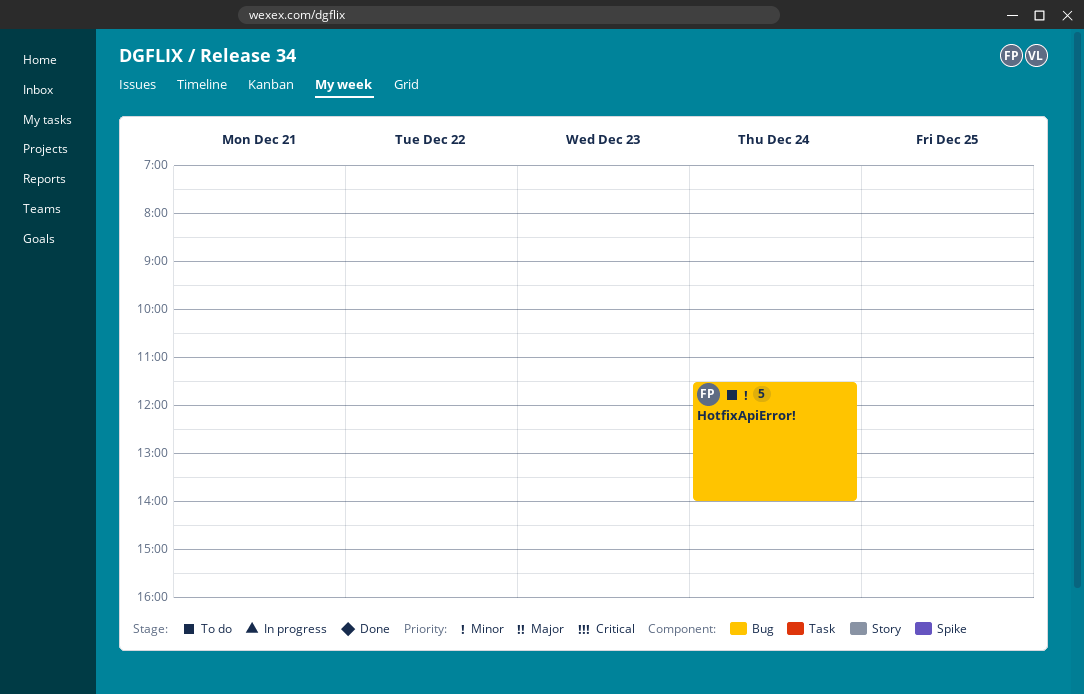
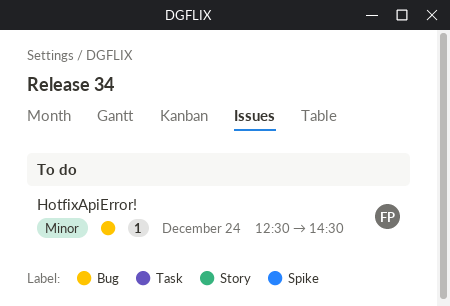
HotfixApiError!, estimate: 5 -> 1
HotfixApiError!, begins: 11:30 -> 12:30
HotfixApiError!, ends: 14:00 -> 14:30

